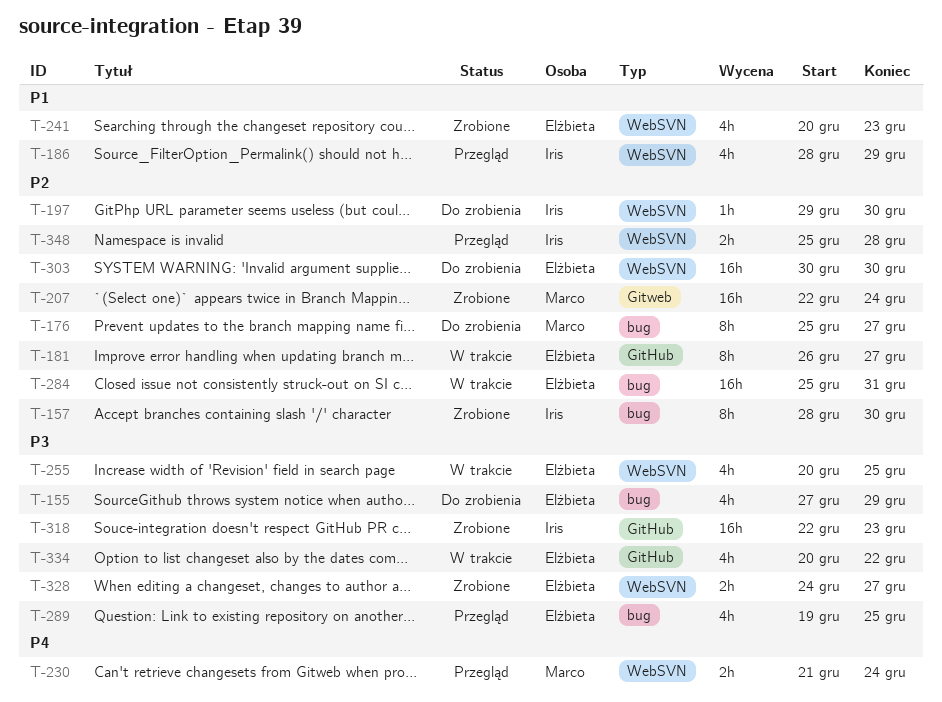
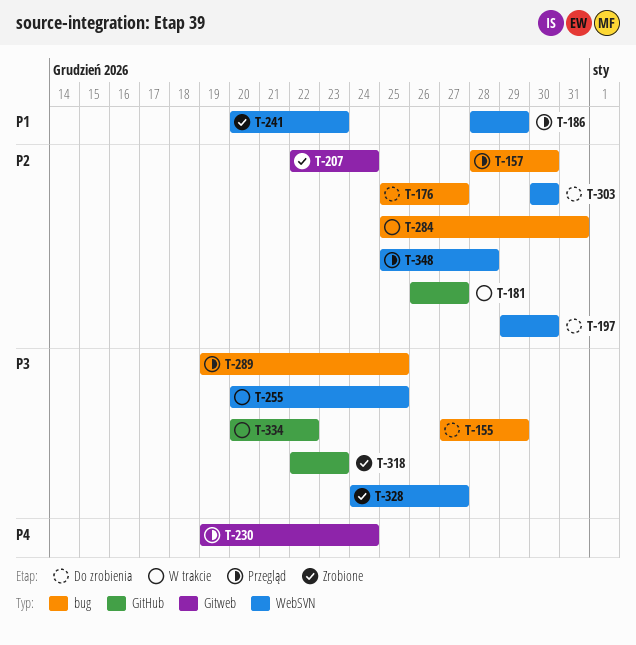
T-157, status: Zrobione -> Przegląd
T-230, label: WebSVN -> Gitweb
T-230, start: Dec 21 -> Dec 19

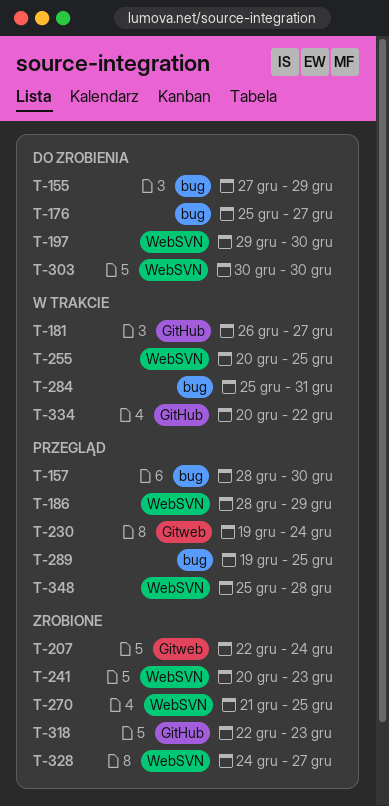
T-270: none -> present

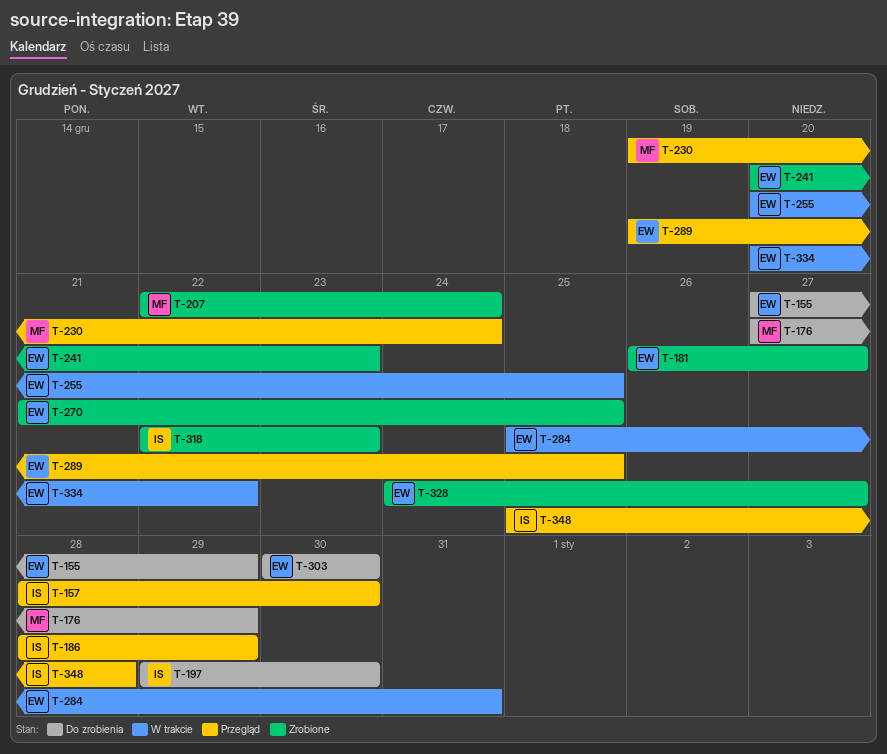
T-176, start: Dec 25 -> Dec 27
T-176, due: Dec 27 -> Dec 29
T-181, status: W trakcie -> Zrobione

